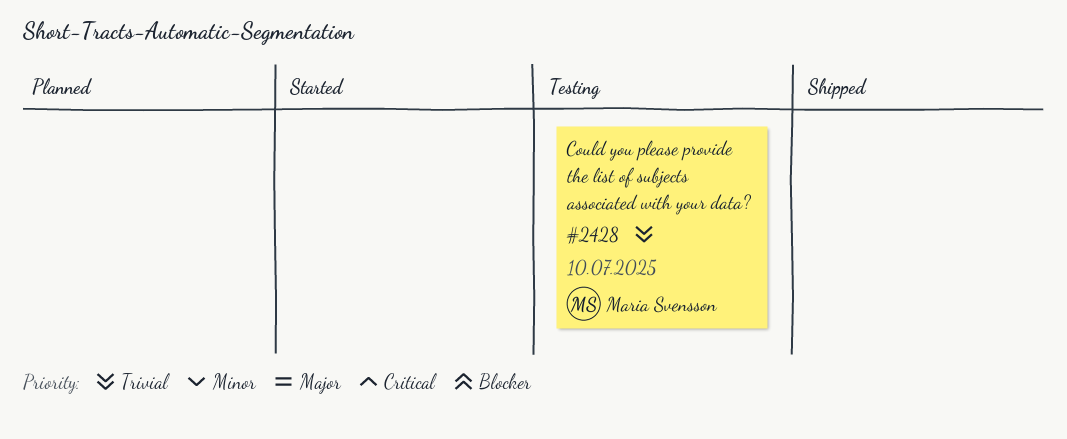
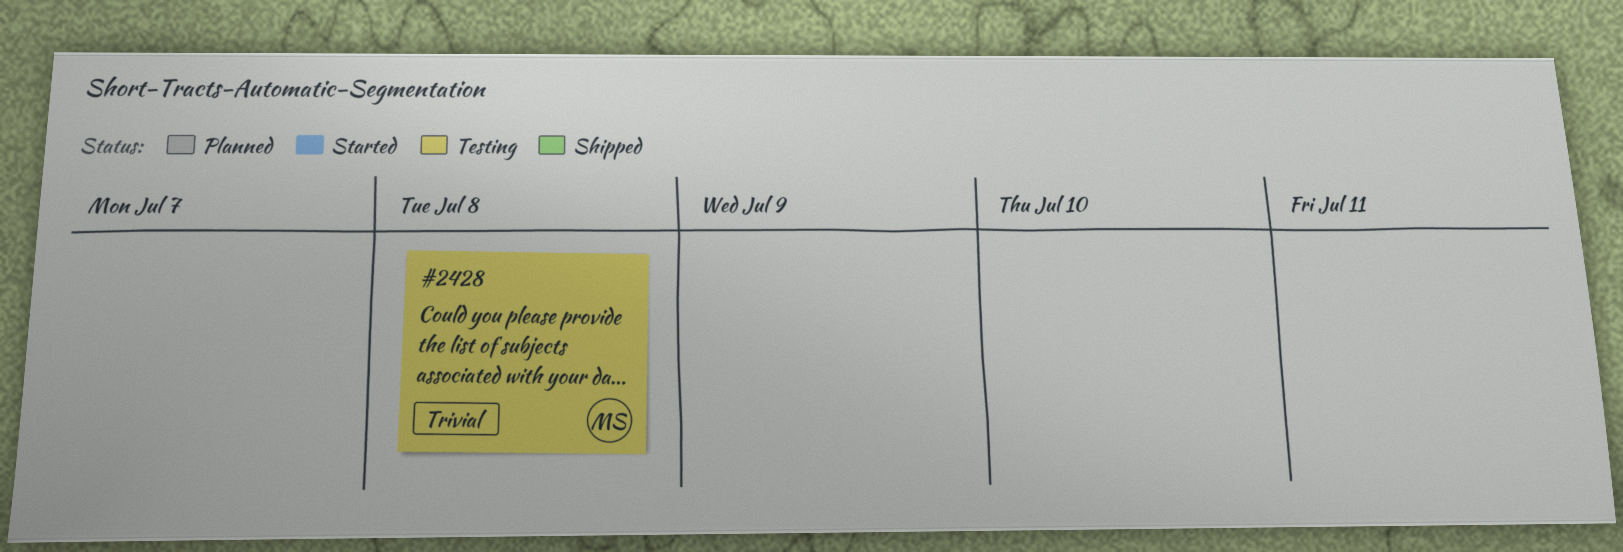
#2428, due: Jul 10 -> Jul 8

